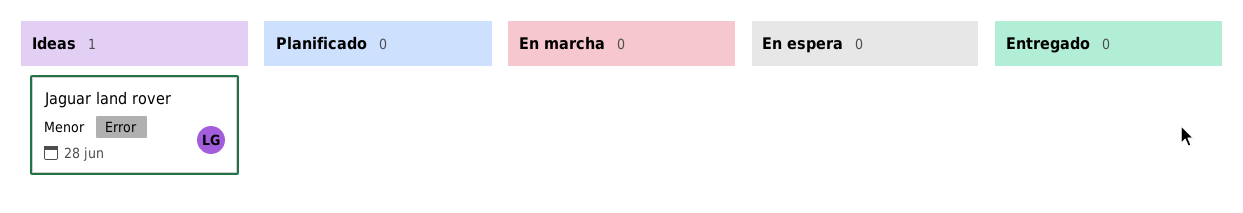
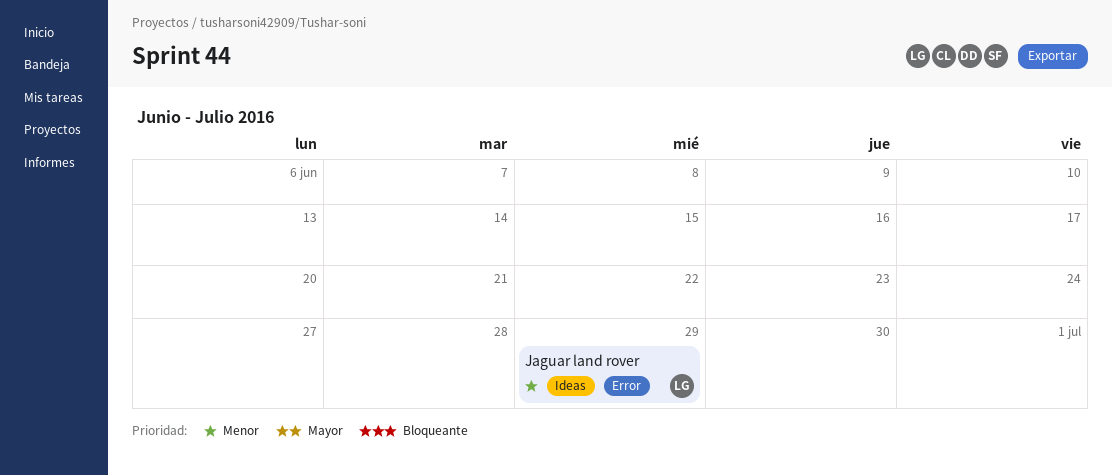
Jaguar land rover, due: Jun 28 -> Jun 29

